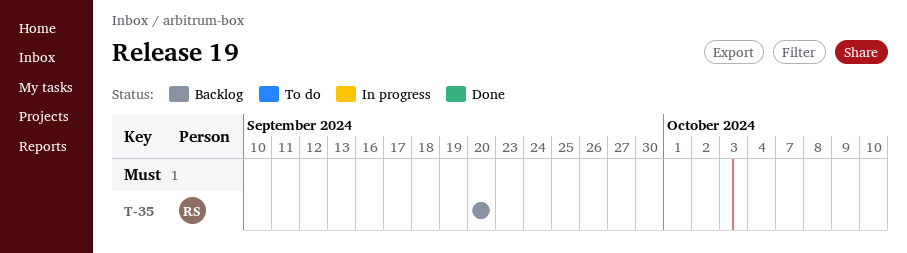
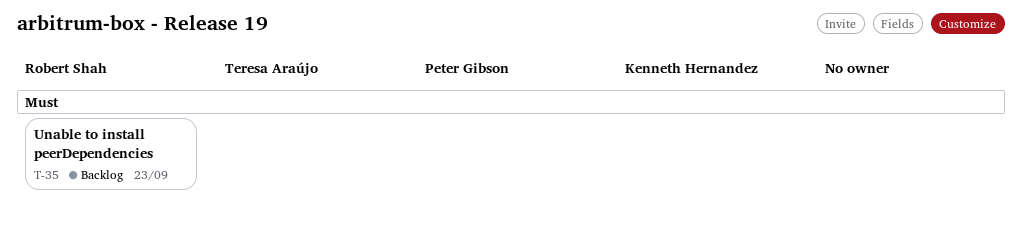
T-35, due: Sep 20 -> Sep 23

